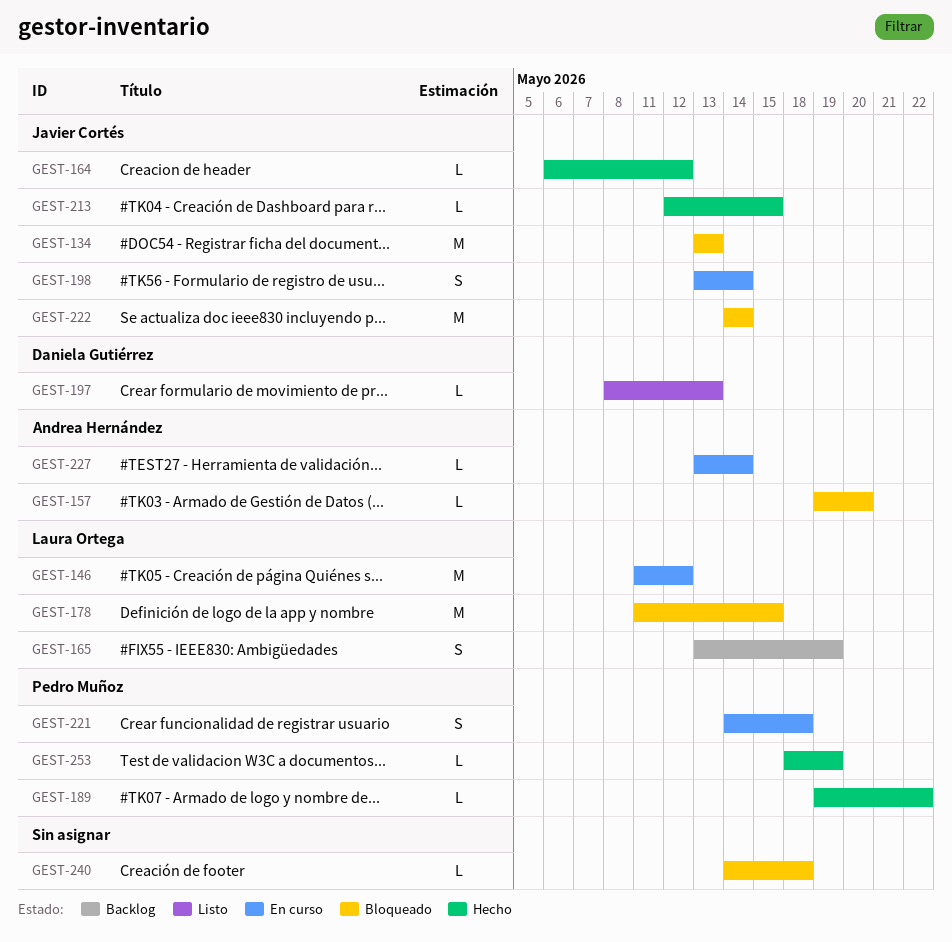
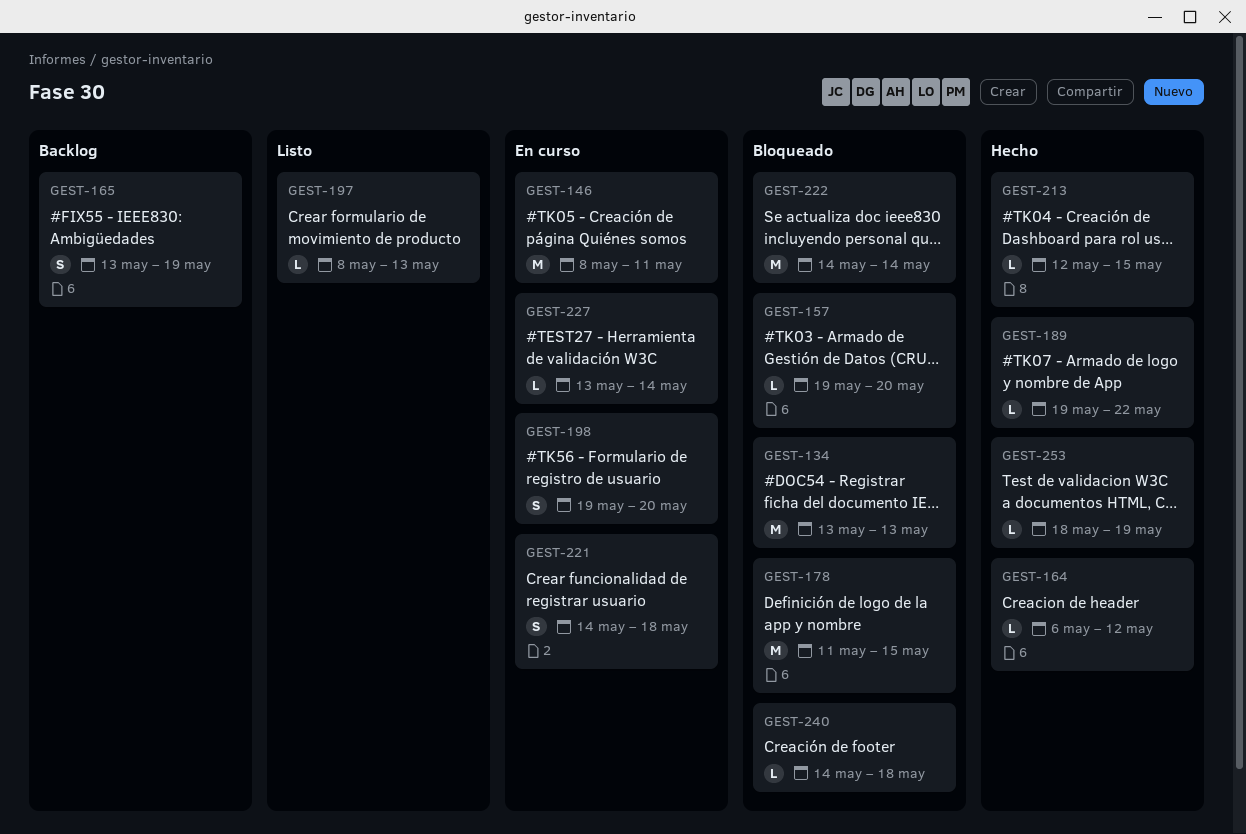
GEST-146, start: May 11 -> May 8
GEST-146, due: May 12 -> May 11
GEST-198, start: May 13 -> May 19
GEST-198, due: May 14 -> May 20

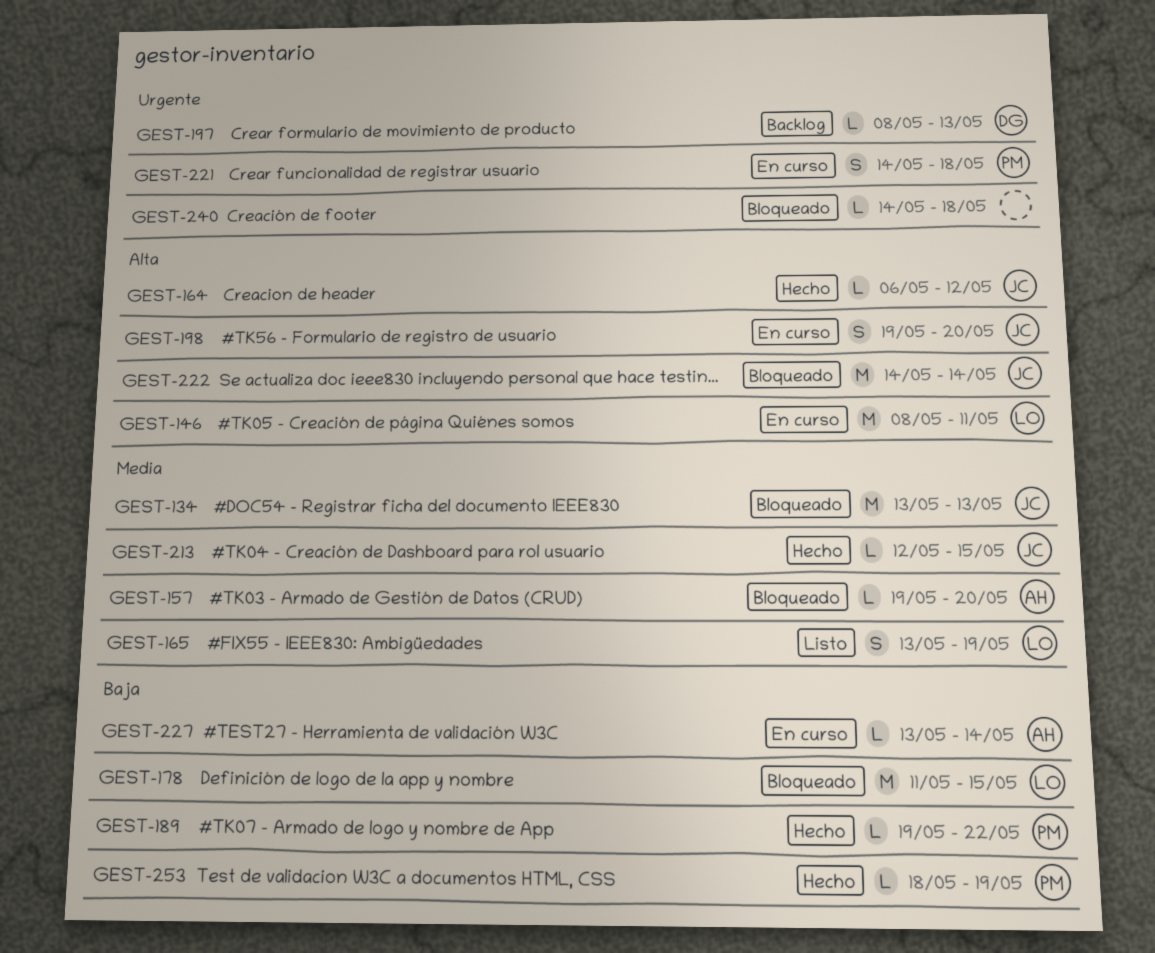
GEST-165, status: Backlog -> Listo
GEST-197, status: Listo -> Backlog

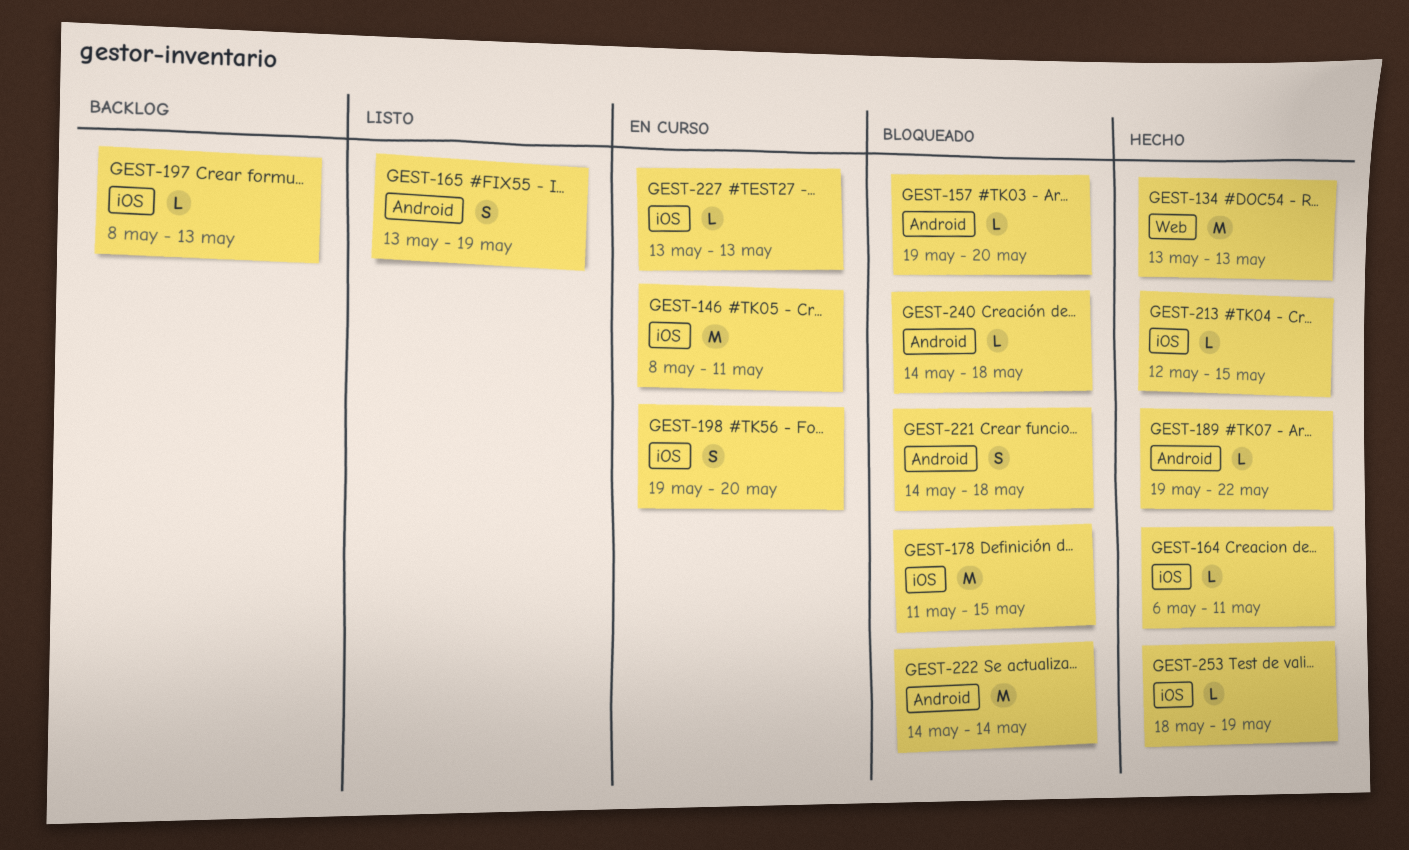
GEST-134, status: Bloqueado -> Hecho
GEST-164, due: May 12 -> May 11
GEST-221, status: En curso -> Bloqueado
GEST-227, due: May 14 -> May 13

